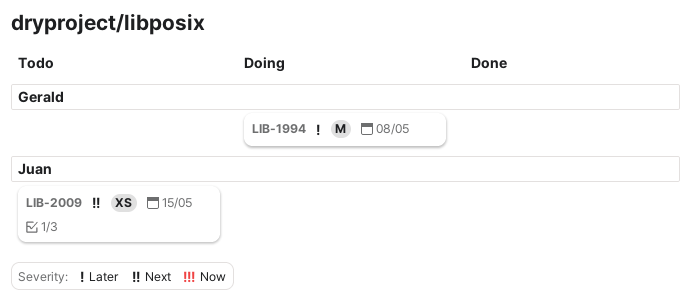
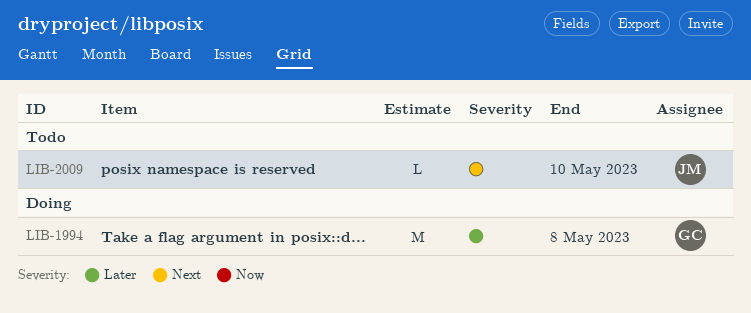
LIB-2009, estimate: XS -> L
LIB-2009, due: May 15 -> May 10

